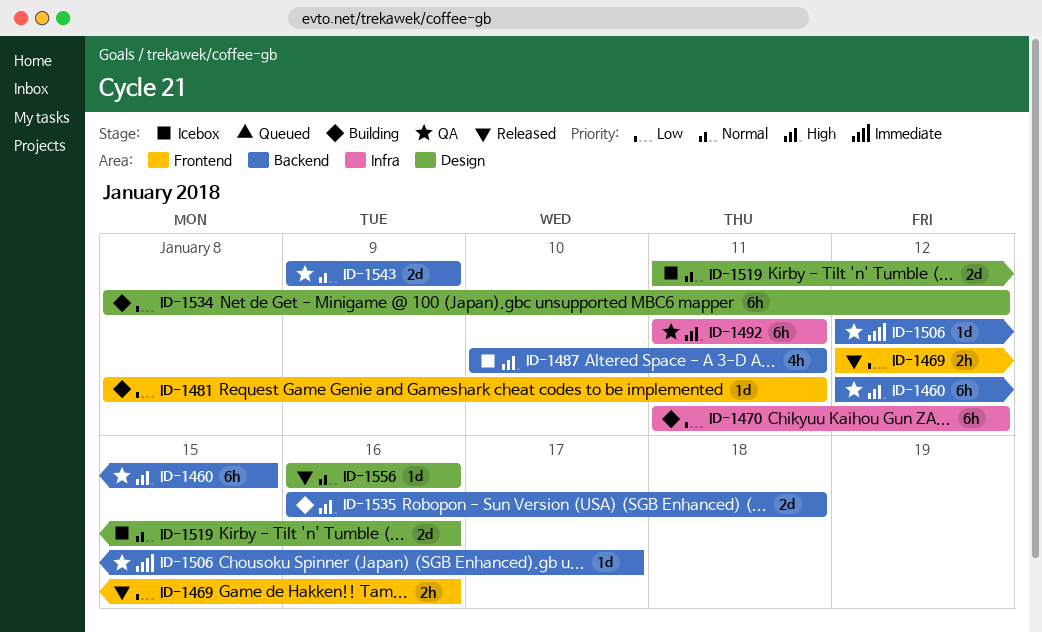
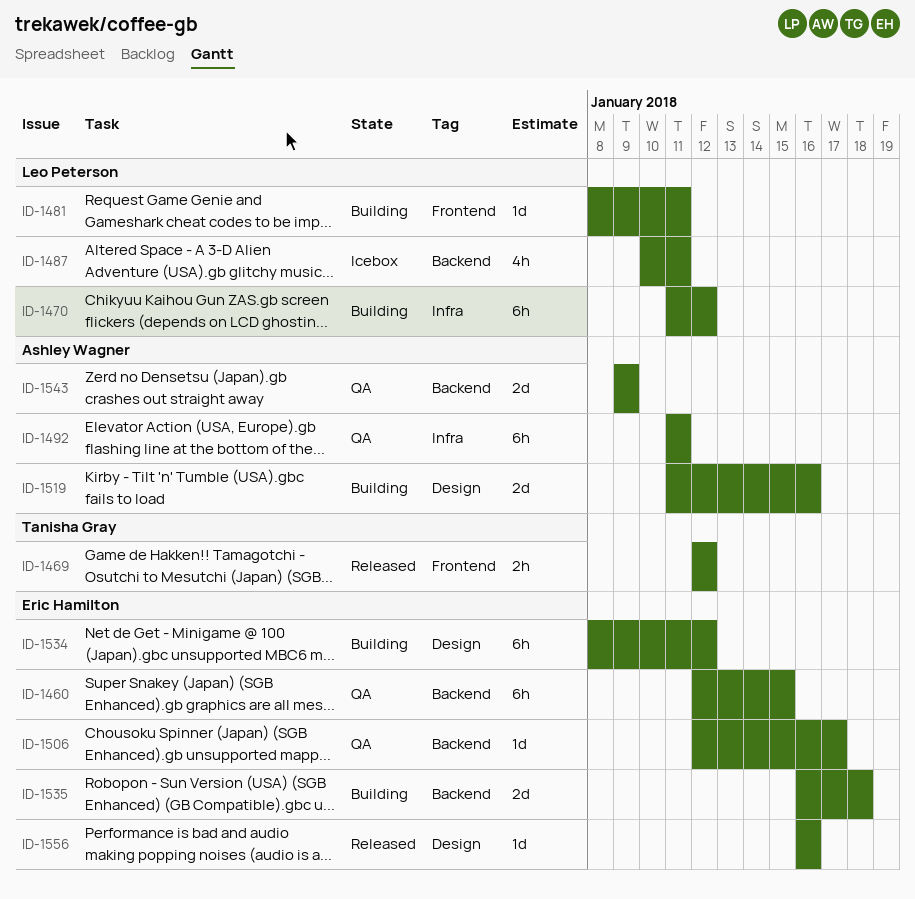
ID-1469, due: Jan 16 -> Jan 12
ID-1519, status: Icebox -> Building

